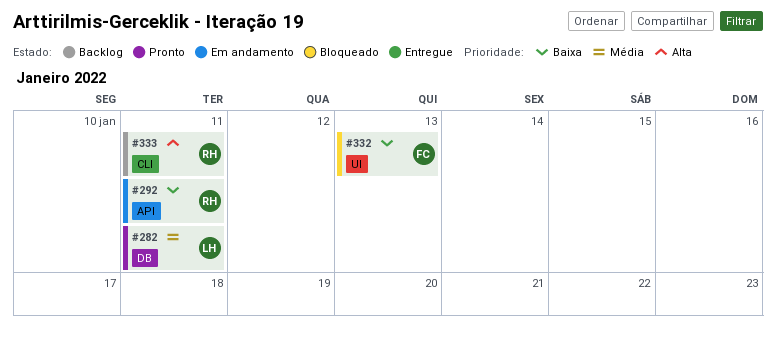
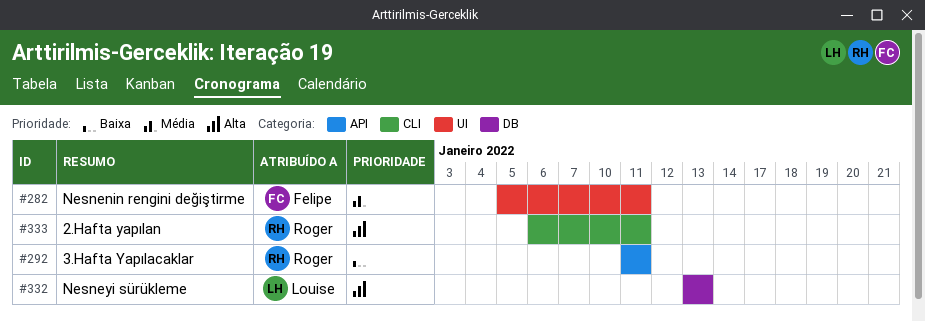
#282, owner: Louise -> Felipe
#282, label: DB -> UI
#332, owner: Felipe -> Louise
#332, priority: Baixa -> Alta
#332, label: UI -> DB

